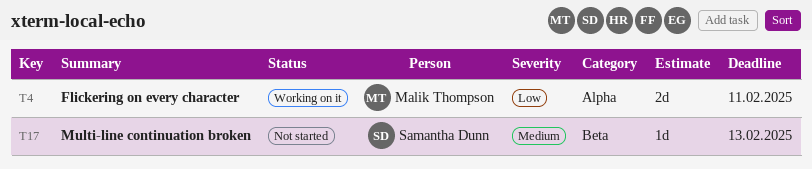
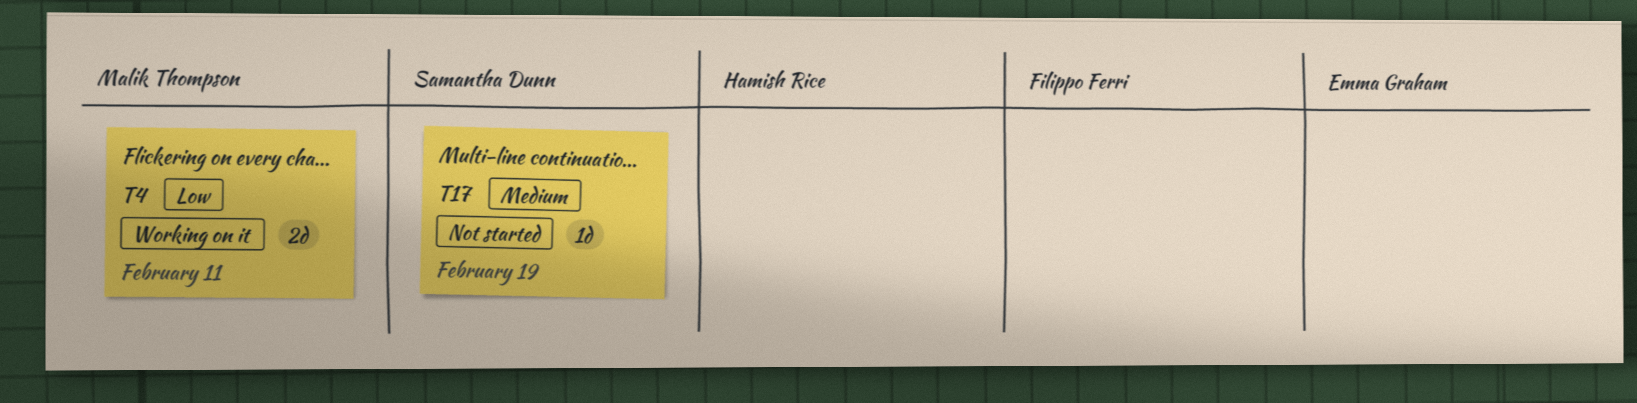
T17, due: Feb 13 -> Feb 19

